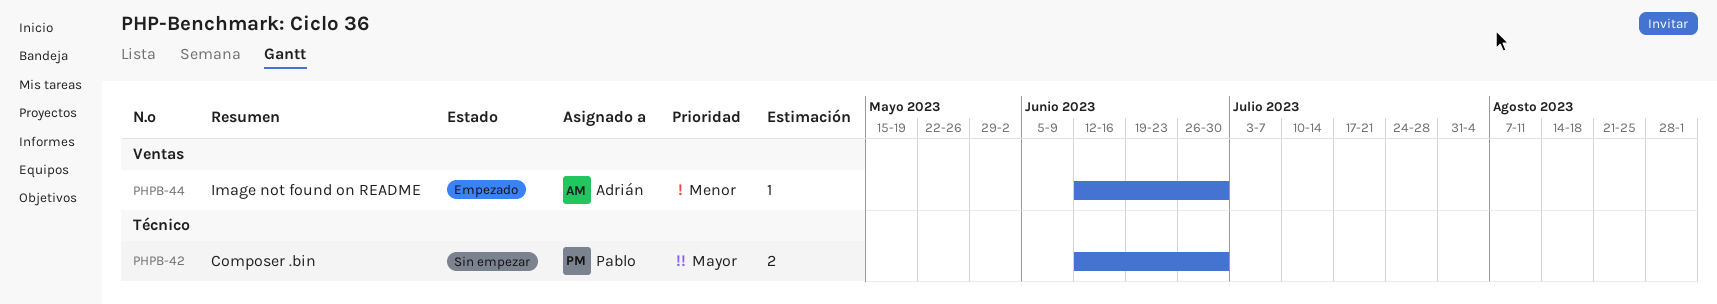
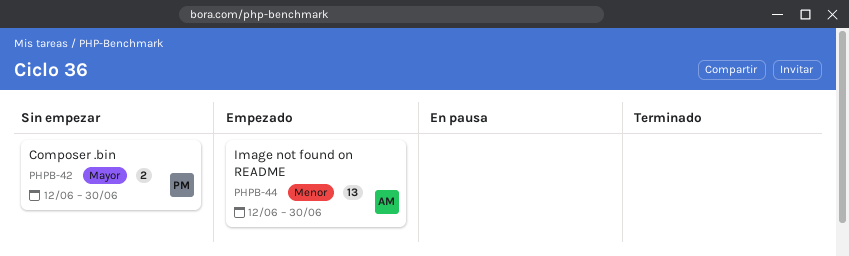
PHPB-44, estimate: 1 -> 13

